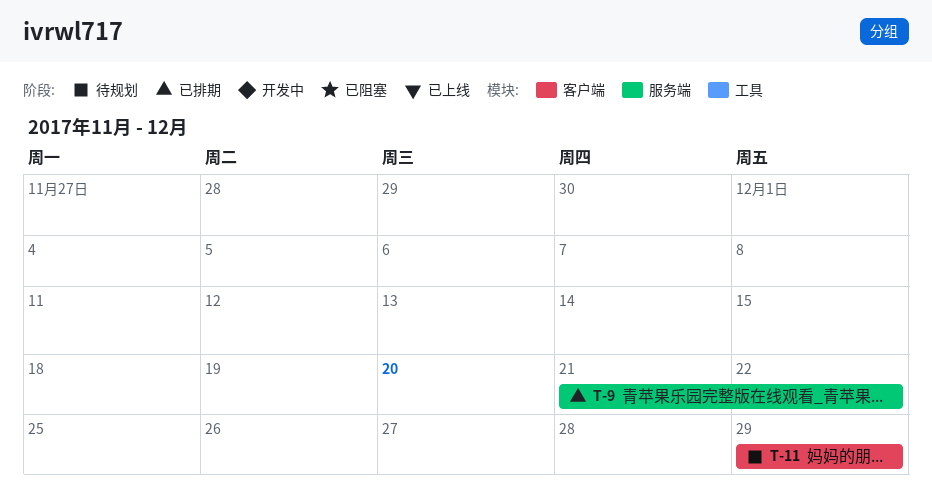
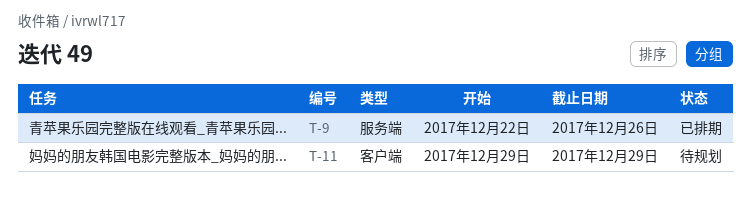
T-9, start: Dec 21 -> Dec 22
T-9, due: Dec 22 -> Dec 26

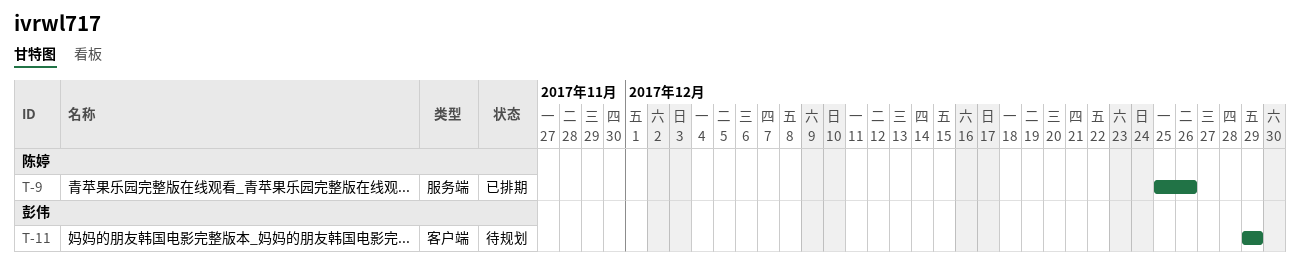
T-9, start: Dec 22 -> Dec 25

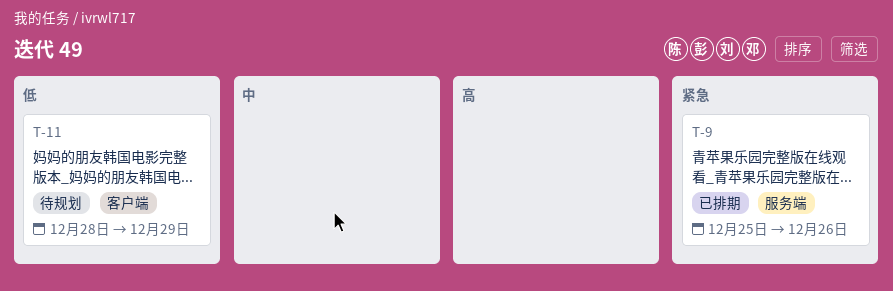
T-11, start: Dec 29 -> Dec 28

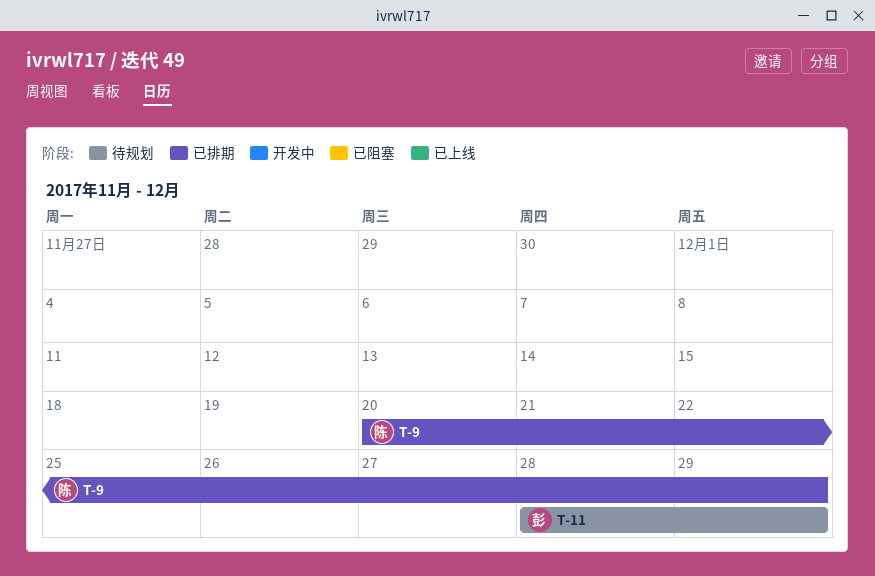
T-9, start: Dec 25 -> Dec 20
T-9, due: Dec 26 -> Dec 29

